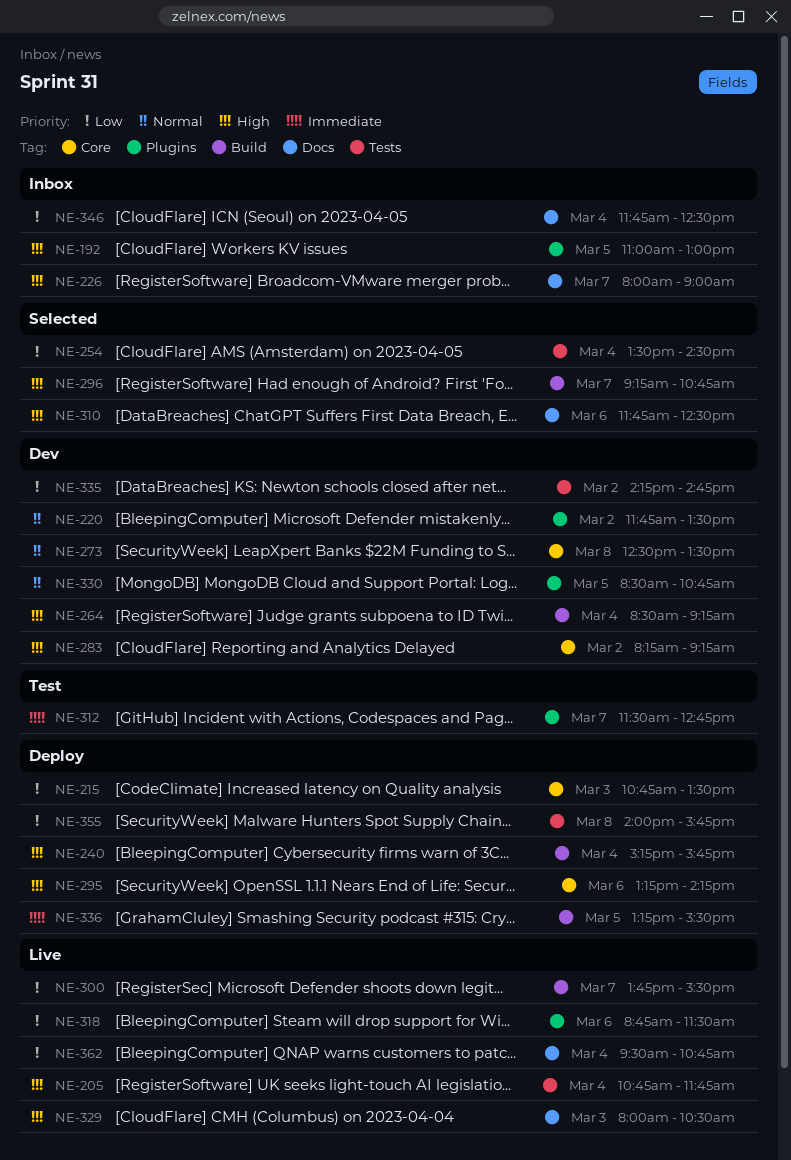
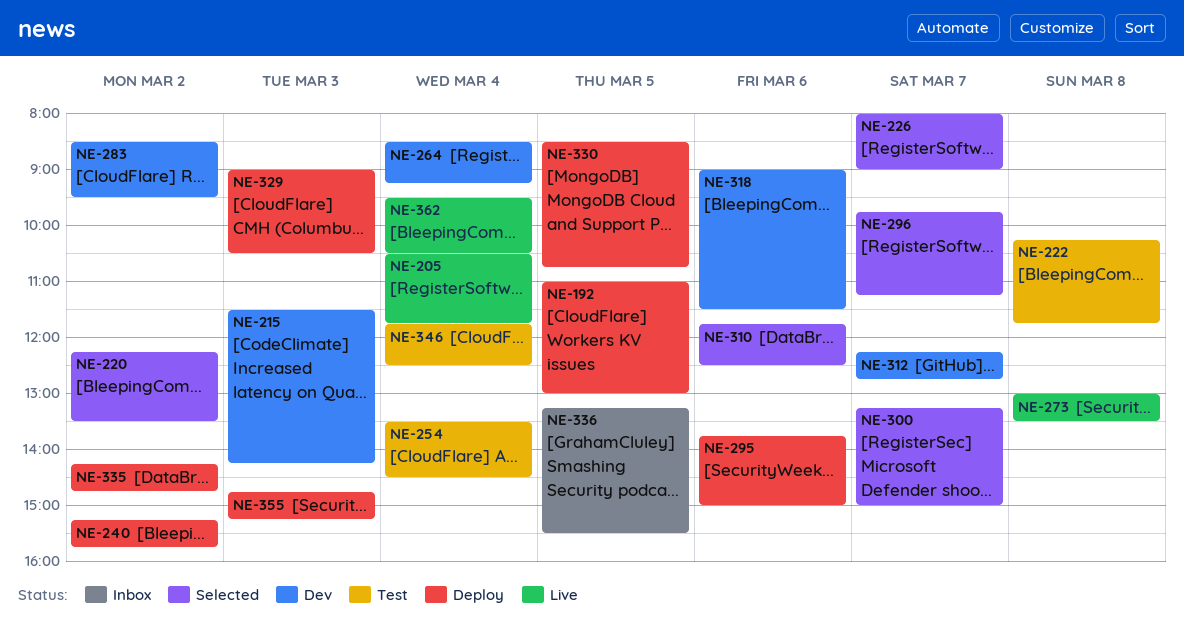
NE-192, status: Inbox -> Deploy
NE-205, begins: 10:45 -> 10:30
NE-215, status: Deploy -> Dev
NE-215, begins: 10:45 -> 11:30
NE-215, ends: 13:30 -> 14:15
NE-220, status: Dev -> Selected
NE-220, begins: 11:45 -> 12:15
NE-222: none -> present
NE-226, status: Inbox -> Selected
NE-240, day: Mar 4 -> Mar 2
NE-254, status: Selected -> Test
NE-273, status: Dev -> Live
NE-273, begins: 12:30 -> 13:00
NE-283, begins: 08:15 -> 08:30
NE-283, ends: 09:15 -> 09:30
NE-295, begins: 13:15 -> 13:45
NE-295, ends: 14:15 -> 15:00
NE-296, begins: 09:15 -> 09:45
NE-296, ends: 10:45 -> 11:15
NE-300, status: Live -> Selected
NE-300, begins: 13:45 -> 13:15
NE-300, ends: 15:30 -> 15:00
NE-312, status: Test -> Dev
NE-312, begins: 11:30 -> 12:15
NE-318, status: Live -> Dev
NE-318, begins: 08:45 -> 09:00
NE-329, status: Live -> Deploy
NE-329, begins: 08:00 -> 09:00
NE-330, status: Dev -> Deploy
NE-335, status: Dev -> Deploy
NE-336, status: Deploy -> Inbox
NE-346, status: Inbox -> Test
NE-355, day: Mar 8 -> Mar 3
NE-355, begins: 14:00 -> 14:45
NE-355, ends: 15:45 -> 15:15
NE-362, ends: 10:45 -> 10:30

